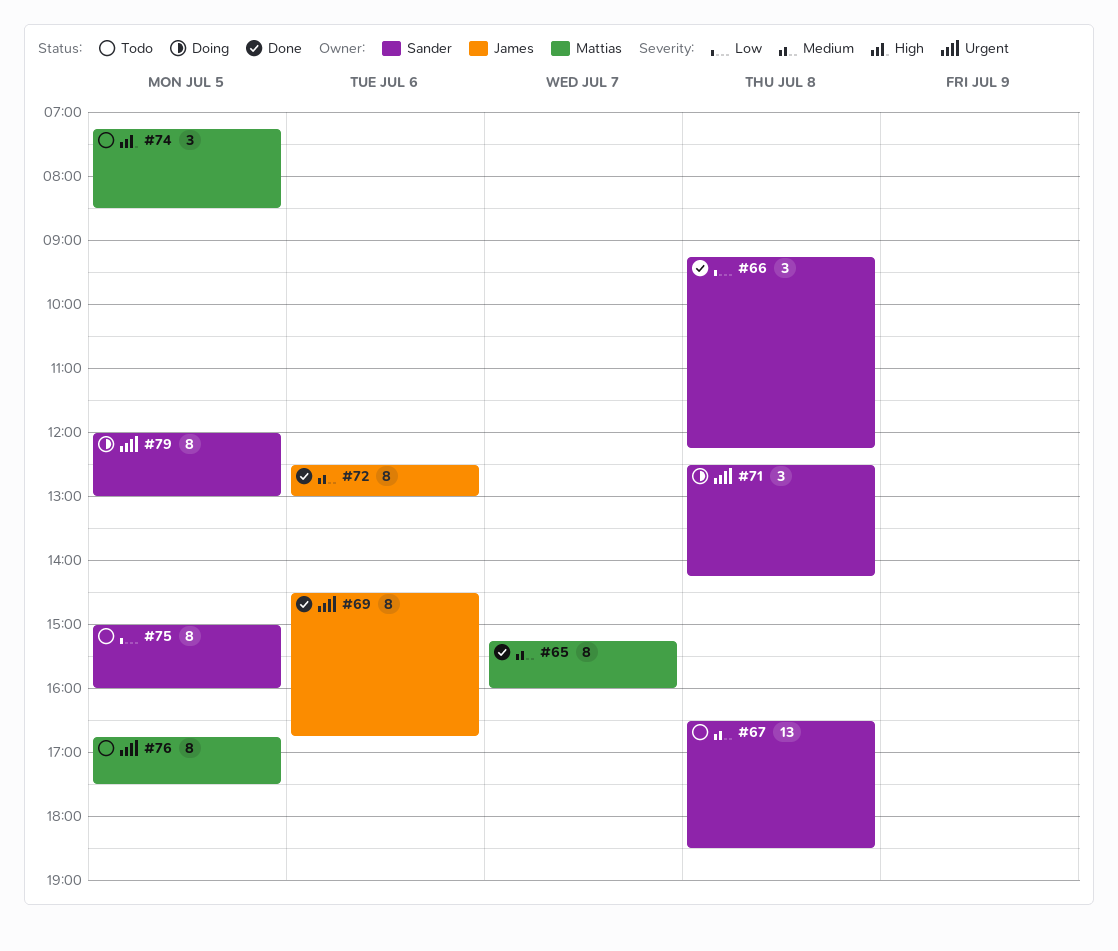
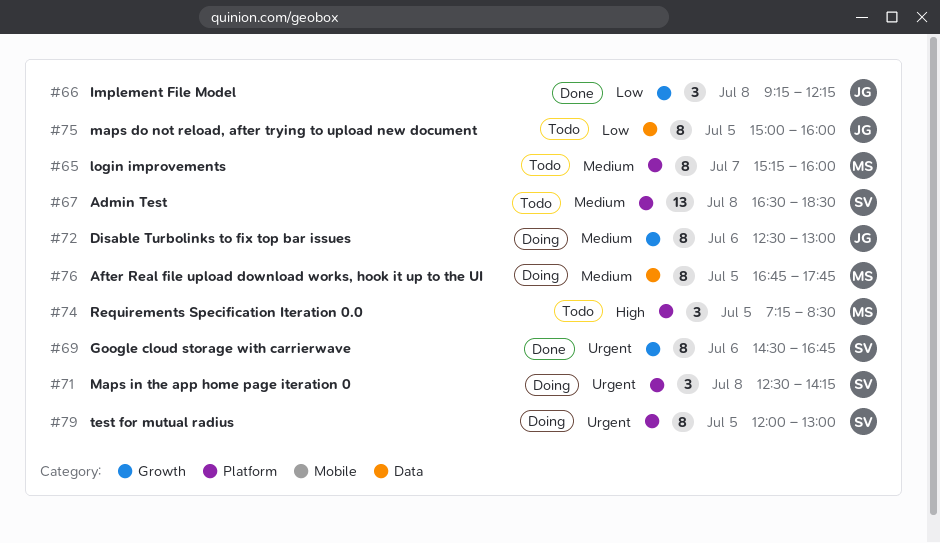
#65, status: Done -> Todo
#66, owner: Sander -> James
#69, owner: James -> Sander
#72, status: Done -> Doing
#75, owner: Sander -> James
#76, status: Todo -> Doing
#76, priority: Urgent -> Medium
#76, ends: 17:30 -> 17:45

